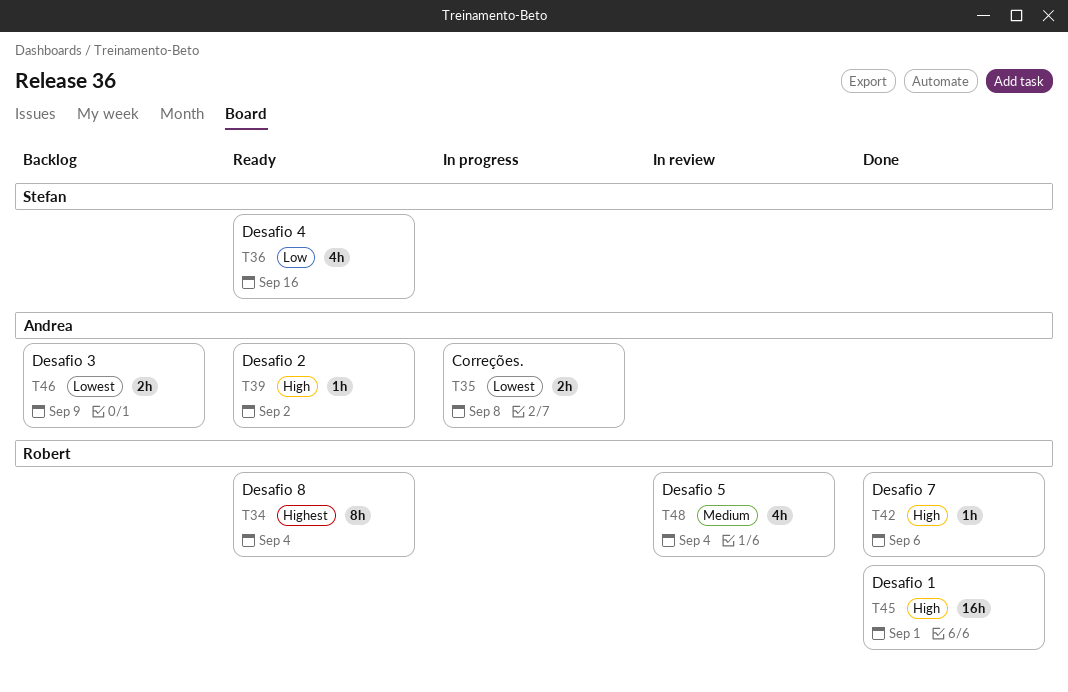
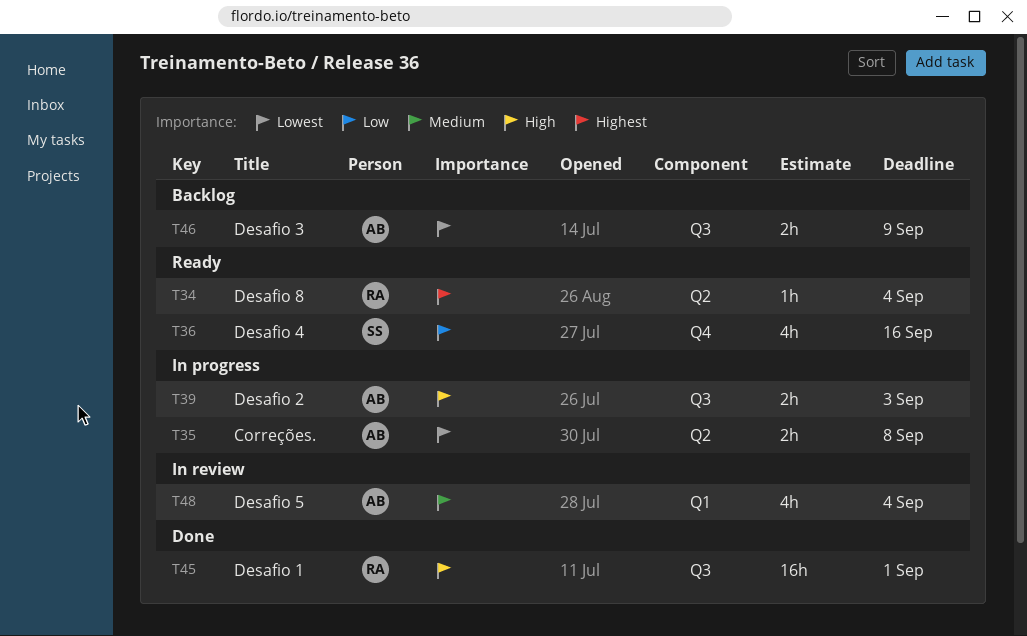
T34, estimate: 8h -> 1h
T39, status: Ready -> In progress
T39, estimate: 1h -> 2h
T39, due: Sep 2 -> Sep 3
T42: present -> none
T48, owner: Robert -> Andrea

